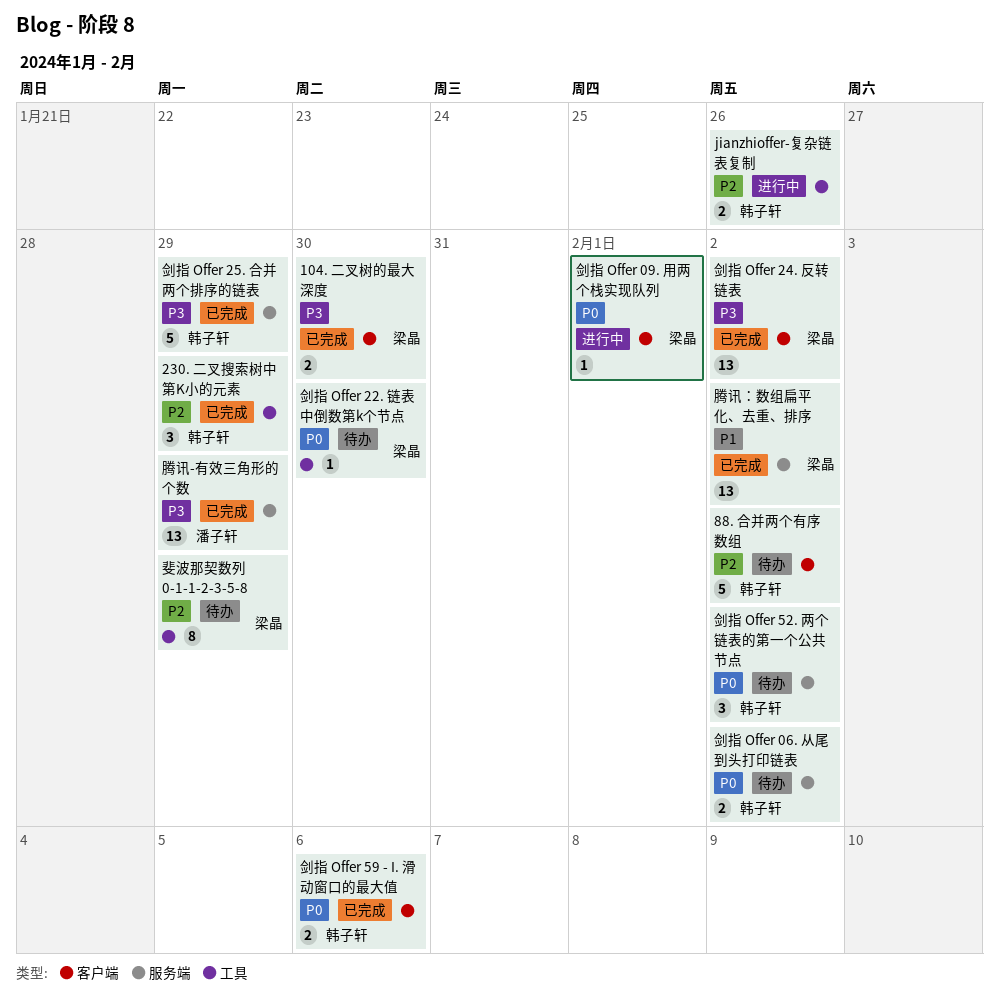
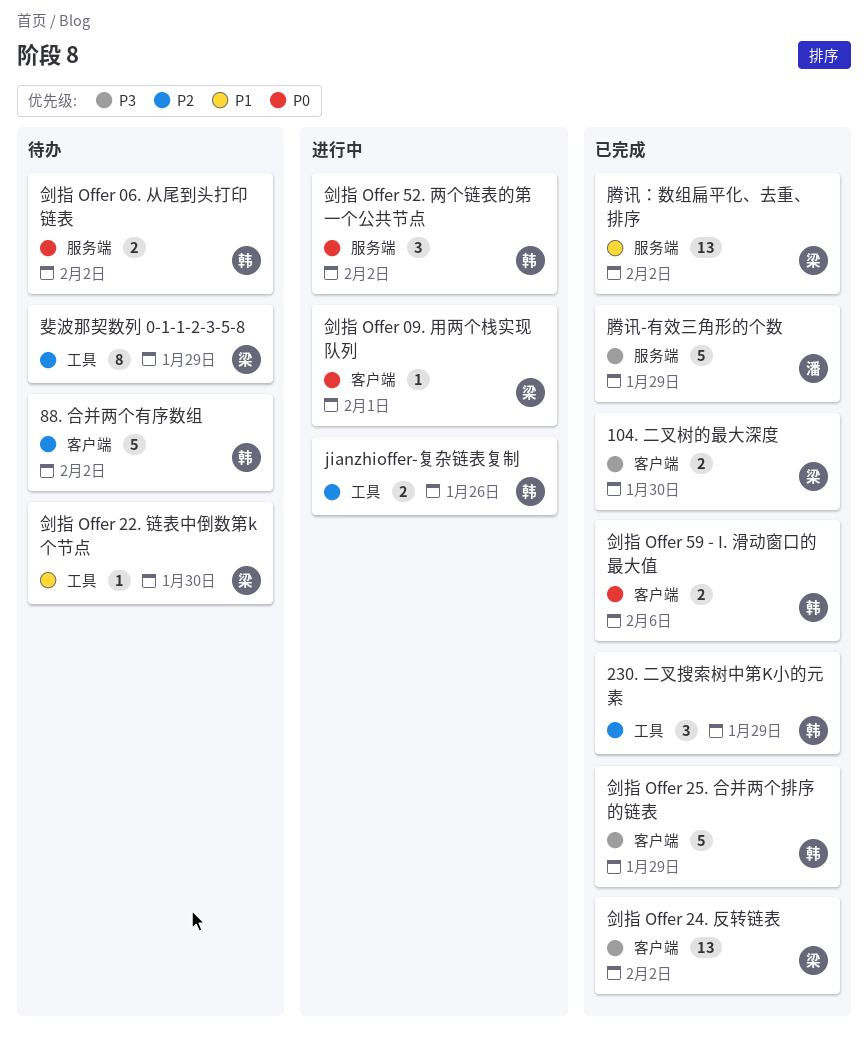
剑指 Offer 22. 链表中倒数第k个节点, priority: P0 -> P1
剑指 Offer 25. 合并两个排序的链表, label: 服务端 -> 客户端
剑指 Offer 52. 两个链表的第一个公共节点, status: 待办 -> 进行中
腾讯-有效三角形的个数, estimate: 13 -> 5

